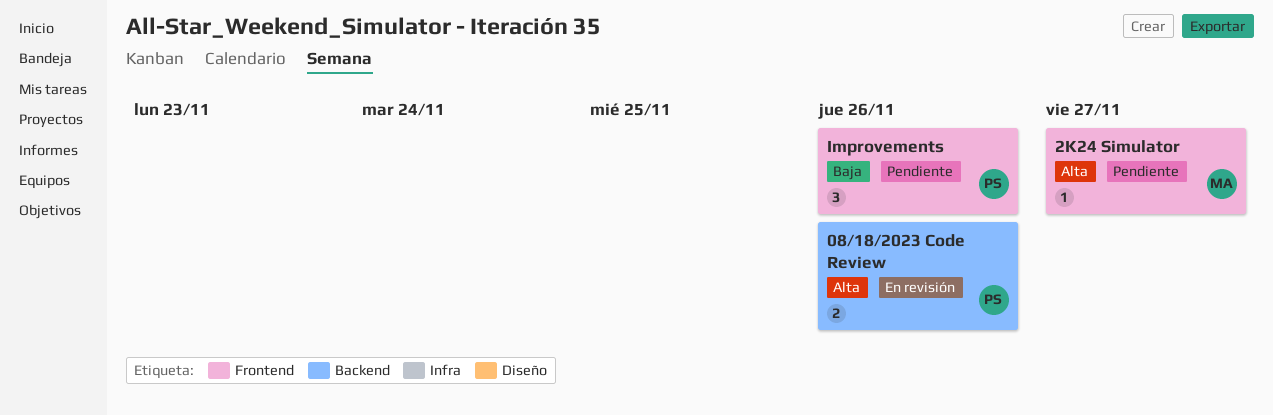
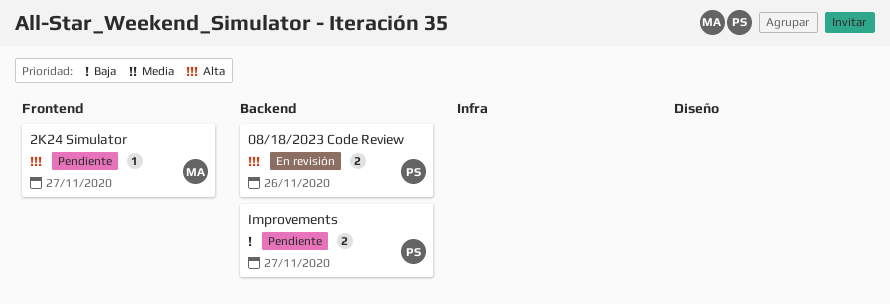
Improvements, label: Frontend -> Backend
Improvements, estimate: 3 -> 2
Improvements, due: Nov 26 -> Nov 27

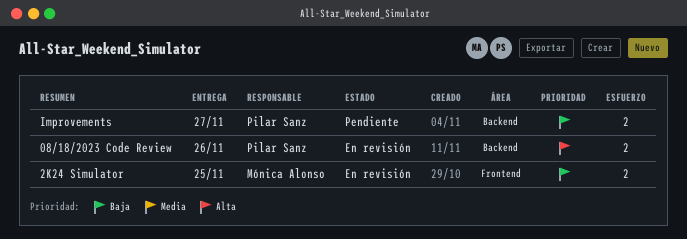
2K24 Simulator, status: Pendiente -> En revisión
2K24 Simulator, priority: Alta -> Baja
2K24 Simulator, estimate: 1 -> 2
2K24 Simulator, due: Nov 27 -> Nov 25

